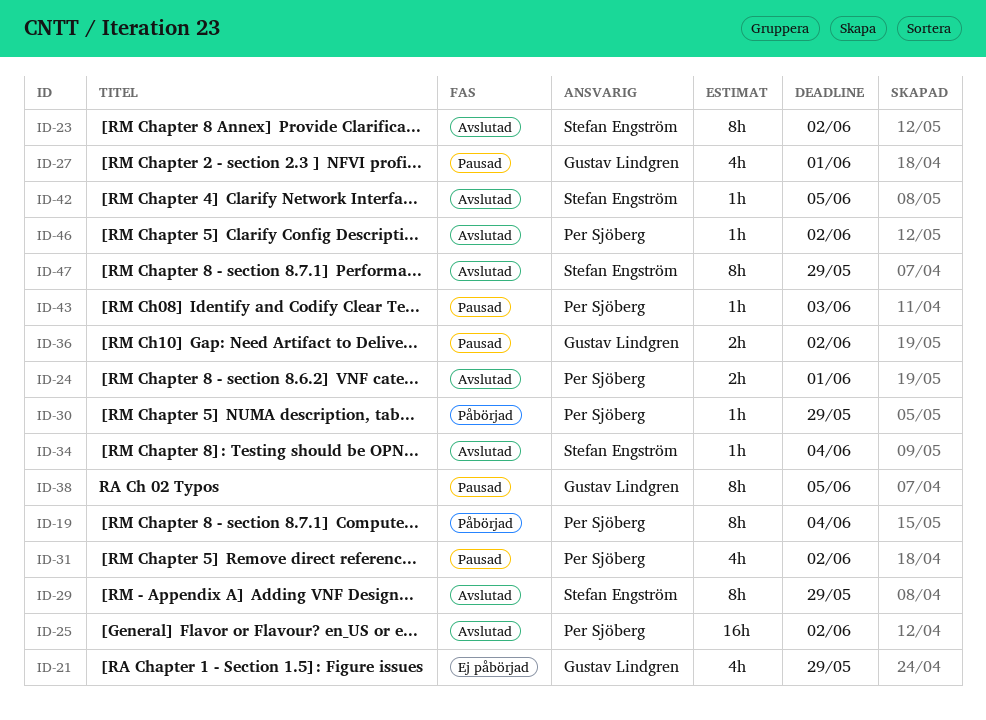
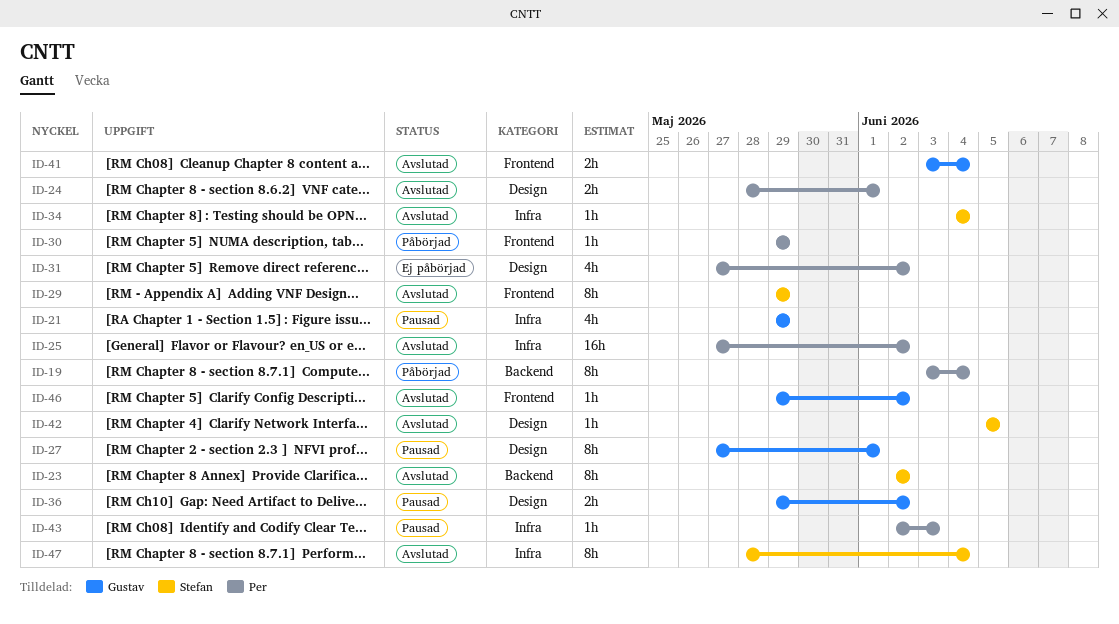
ID-21, status: Ej påbörjad -> Pausad
ID-27, estimate: 4h -> 8h
ID-31, status: Pausad -> Ej påbörjad
ID-38: present -> none
ID-41: none -> present
ID-46, owner: Per Sjöberg -> Gustav Lindgren
ID-47, due: May 29 -> Jun 4

